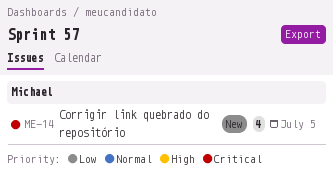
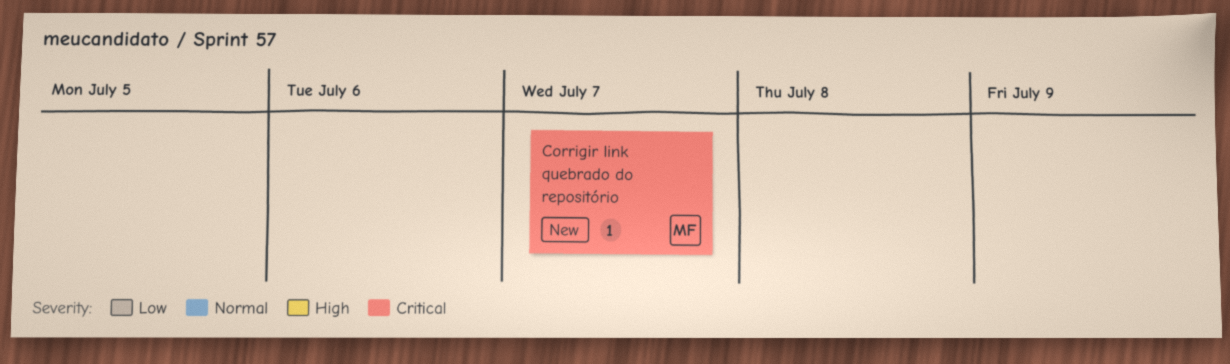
Corrigir link quebrado do repositório, estimate: 4 -> 1
Corrigir link quebrado do repositório, due: Jul 5 -> Jul 7

